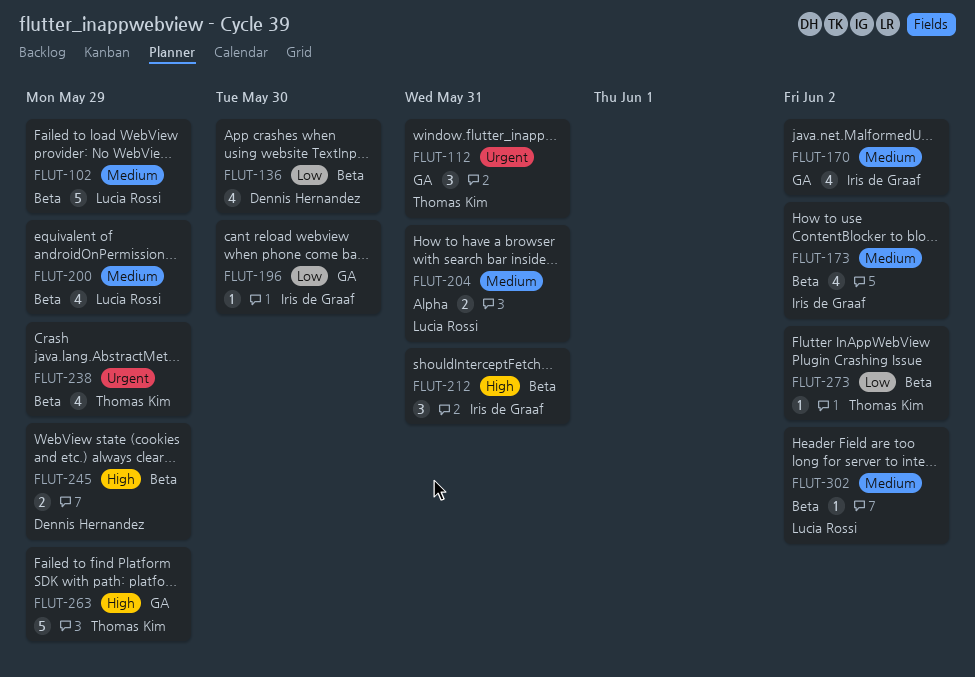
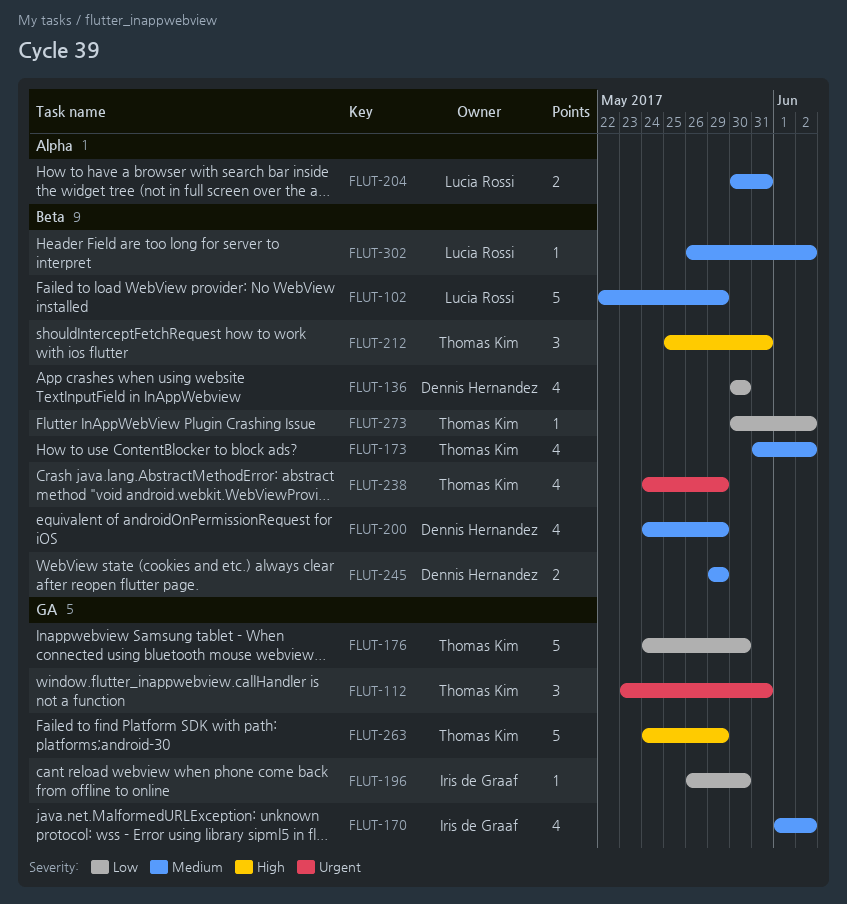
FLUT-173, owner: Iris de Graaf -> Thomas Kim
FLUT-176: none -> present
FLUT-200, owner: Lucia Rossi -> Dennis Hernandez
FLUT-212, owner: Iris de Graaf -> Thomas Kim
FLUT-245, priority: High -> Medium

